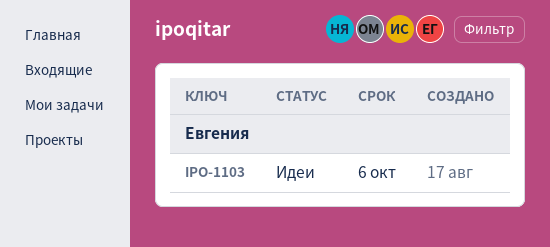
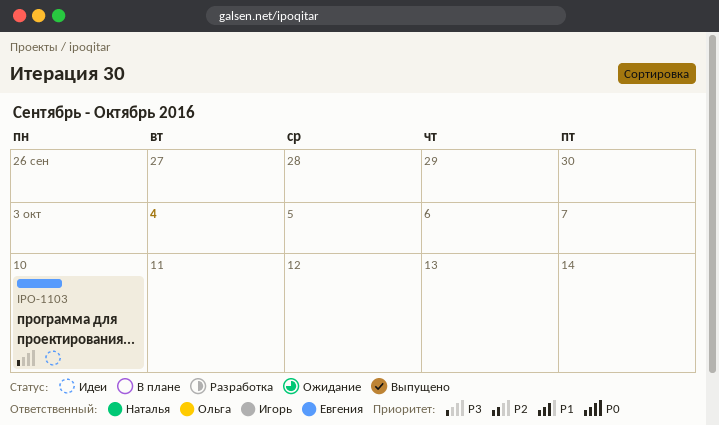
IPO-1103, due: Oct 6 -> Oct 10

